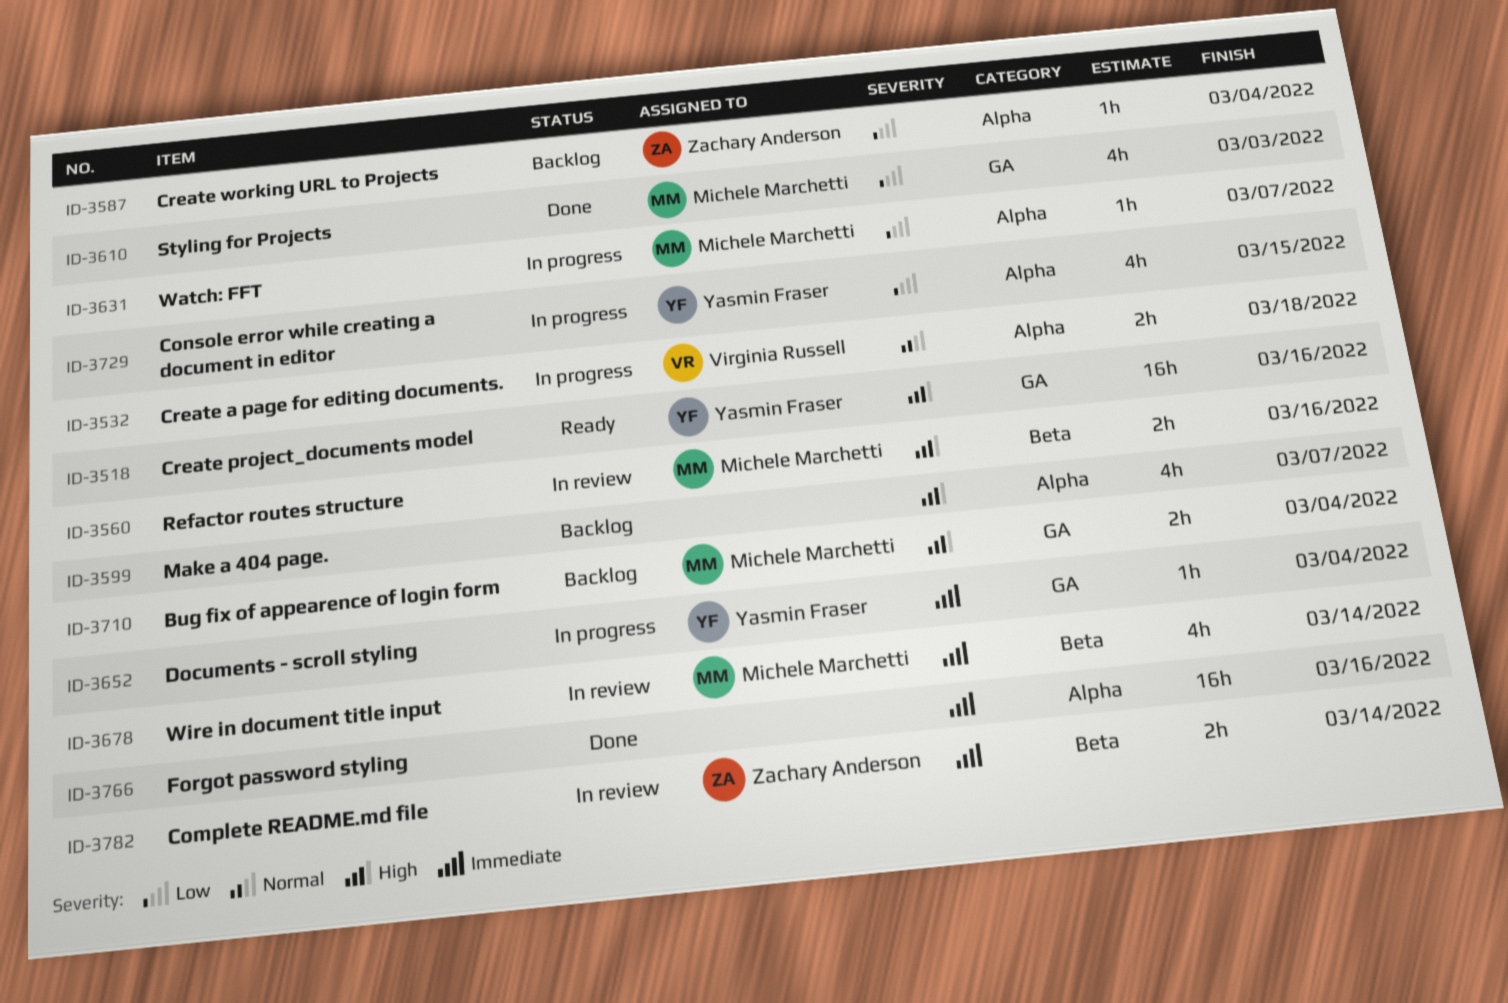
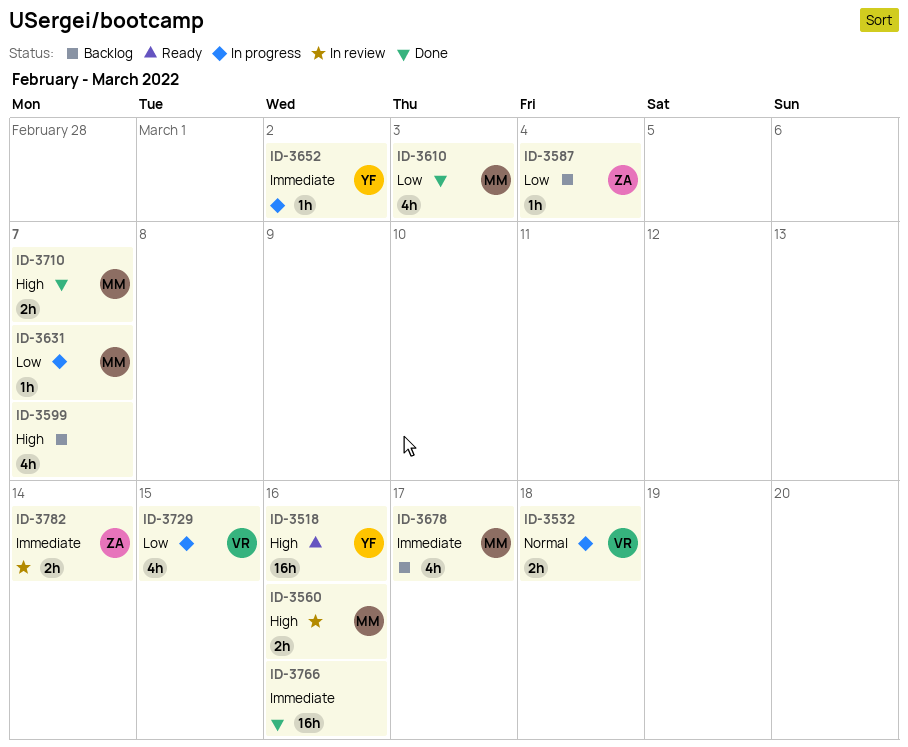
ID-3652, due: Mar 4 -> Mar 2
ID-3678, status: In review -> Backlog
ID-3678, due: Mar 14 -> Mar 17
ID-3710, status: Backlog -> Done
ID-3710, due: Mar 4 -> Mar 7
ID-3729, owner: Yasmin Fraser -> Virginia Russell

